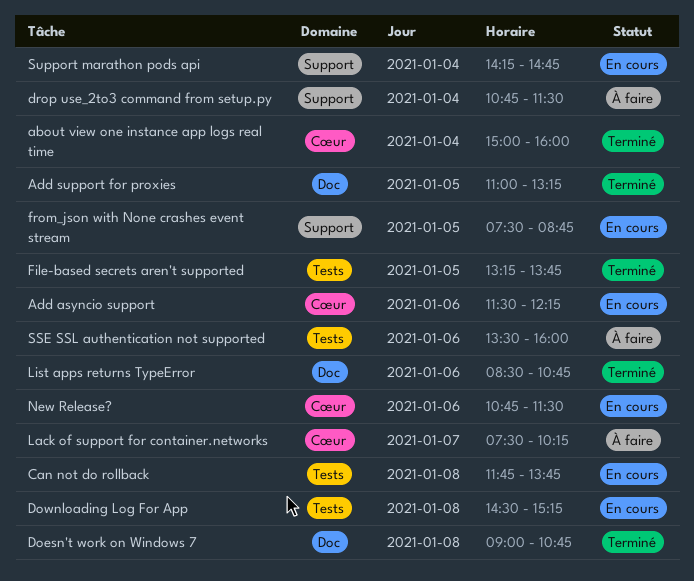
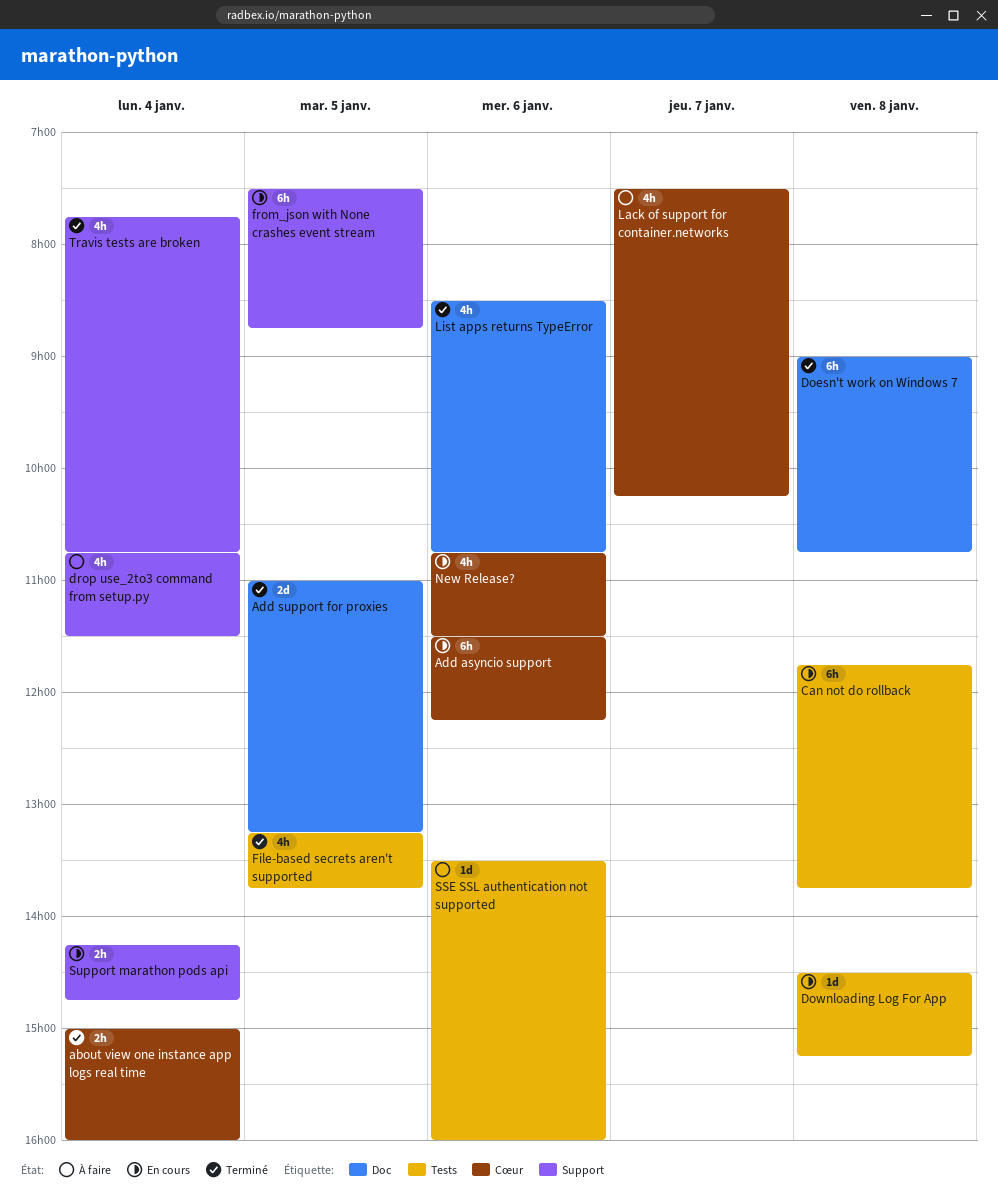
Travis tests are broken: none -> present

